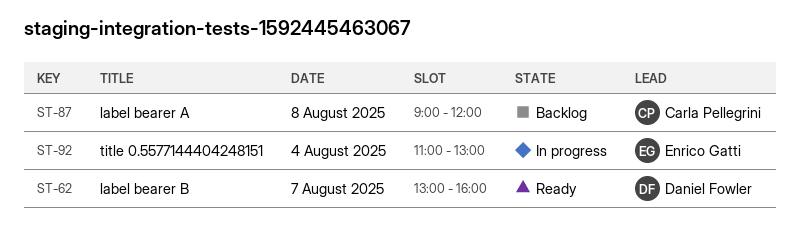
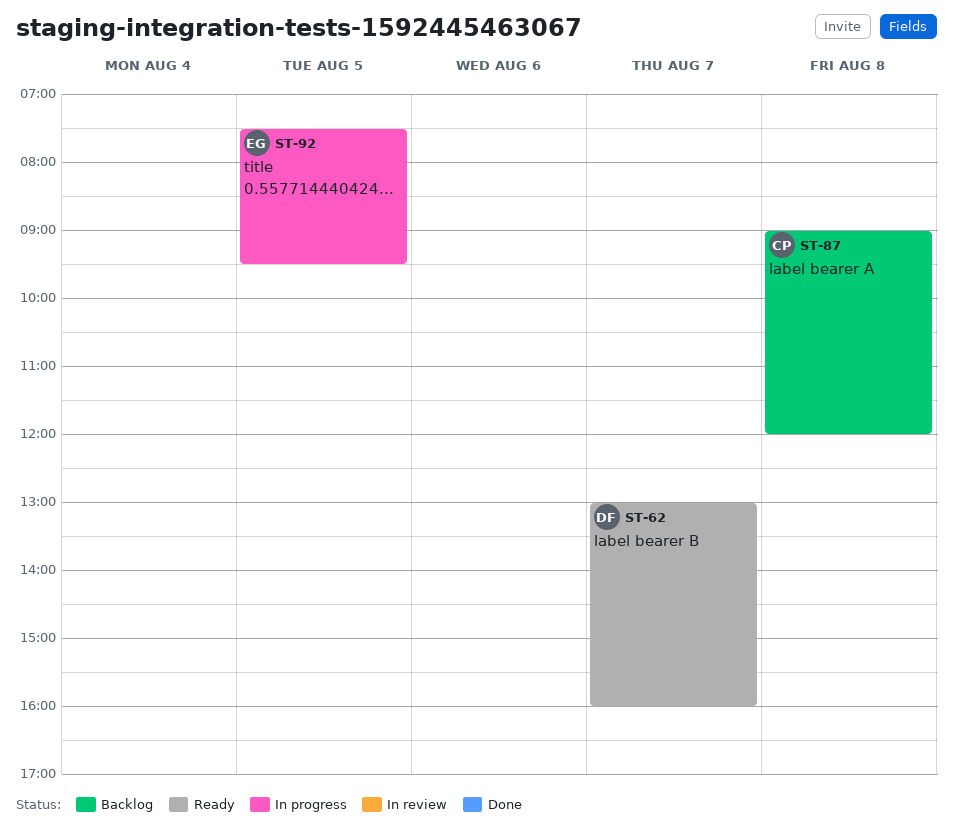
ST-92, day: Aug 4 -> Aug 5
ST-92, begins: 11:00 -> 07:30
ST-92, ends: 13:00 -> 09:30

